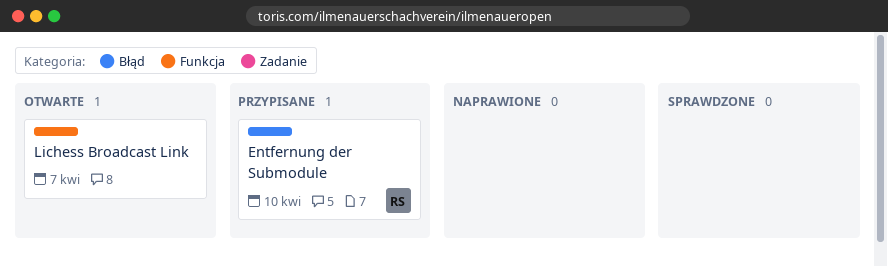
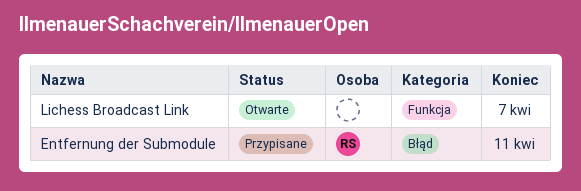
Entfernung der Submodule, due: Apr 10 -> Apr 11

